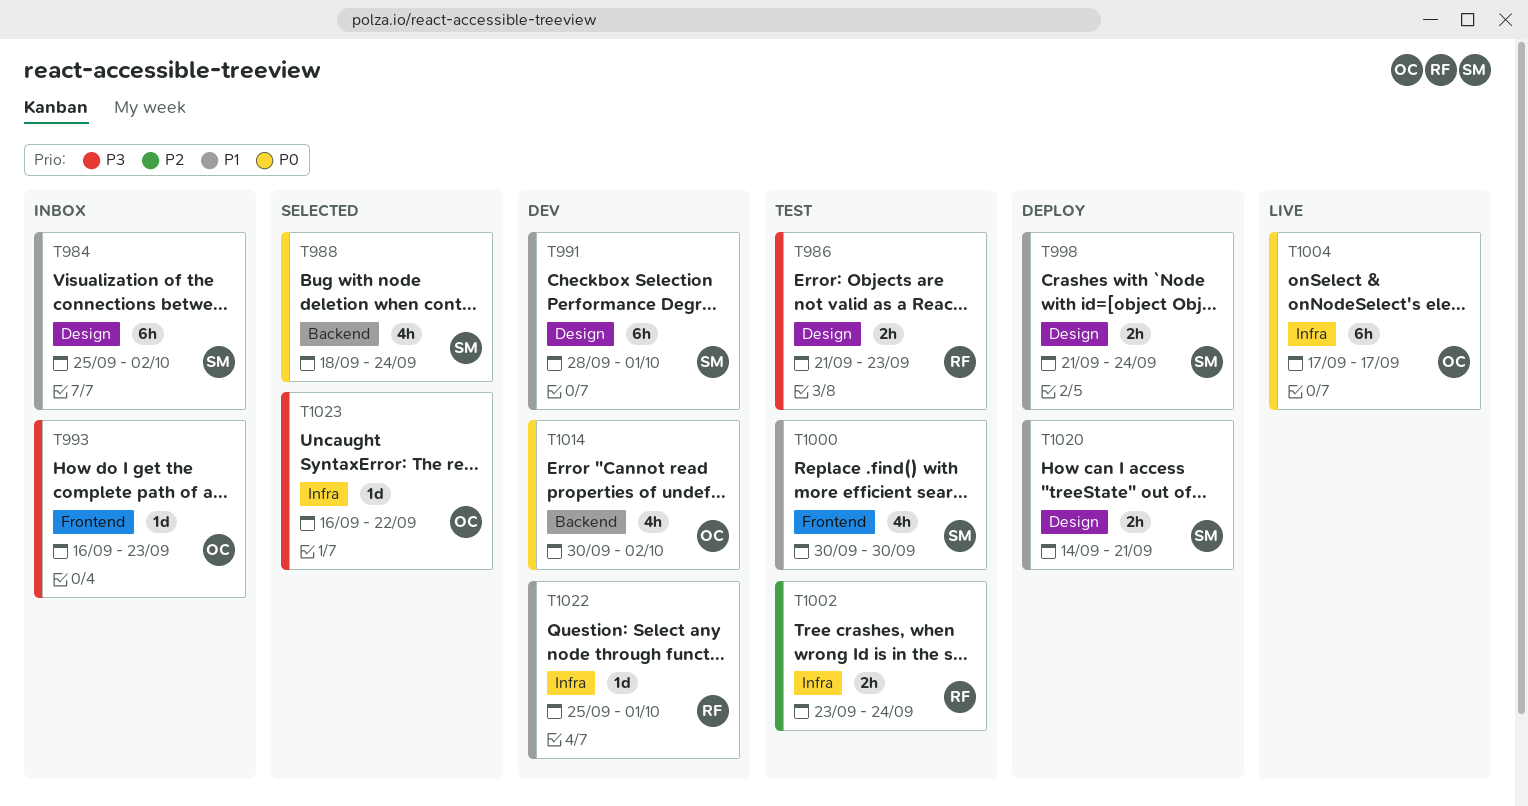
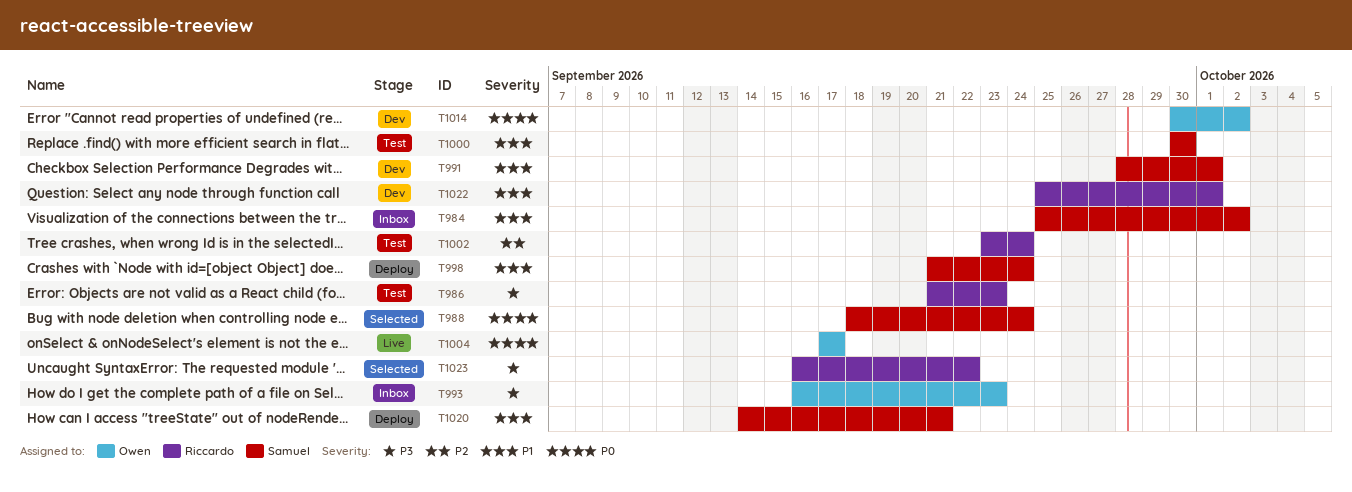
T1023, owner: Owen -> Riccardo

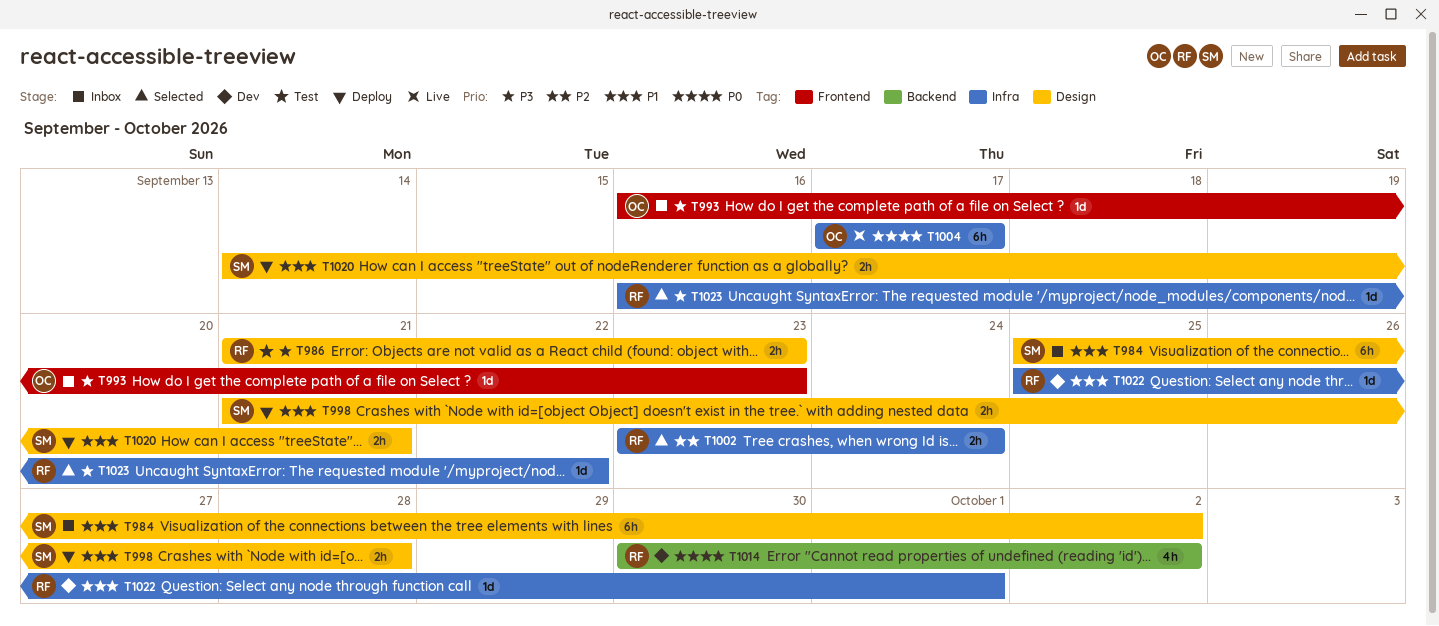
T988: present -> none
T991: present -> none
T998, due: Sep 24 -> Sep 28
T1000: present -> none
T1002, status: Test -> Selected
T1014, owner: Owen -> Riccardo

